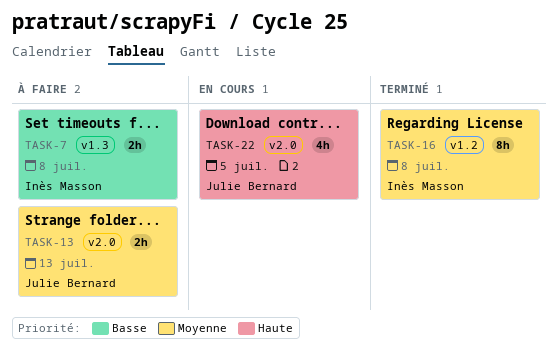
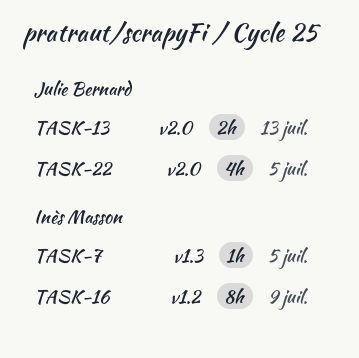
TASK-7, estimate: 2h -> 1h
TASK-7, due: Jul 8 -> Jul 5
TASK-16, due: Jul 8 -> Jul 9

